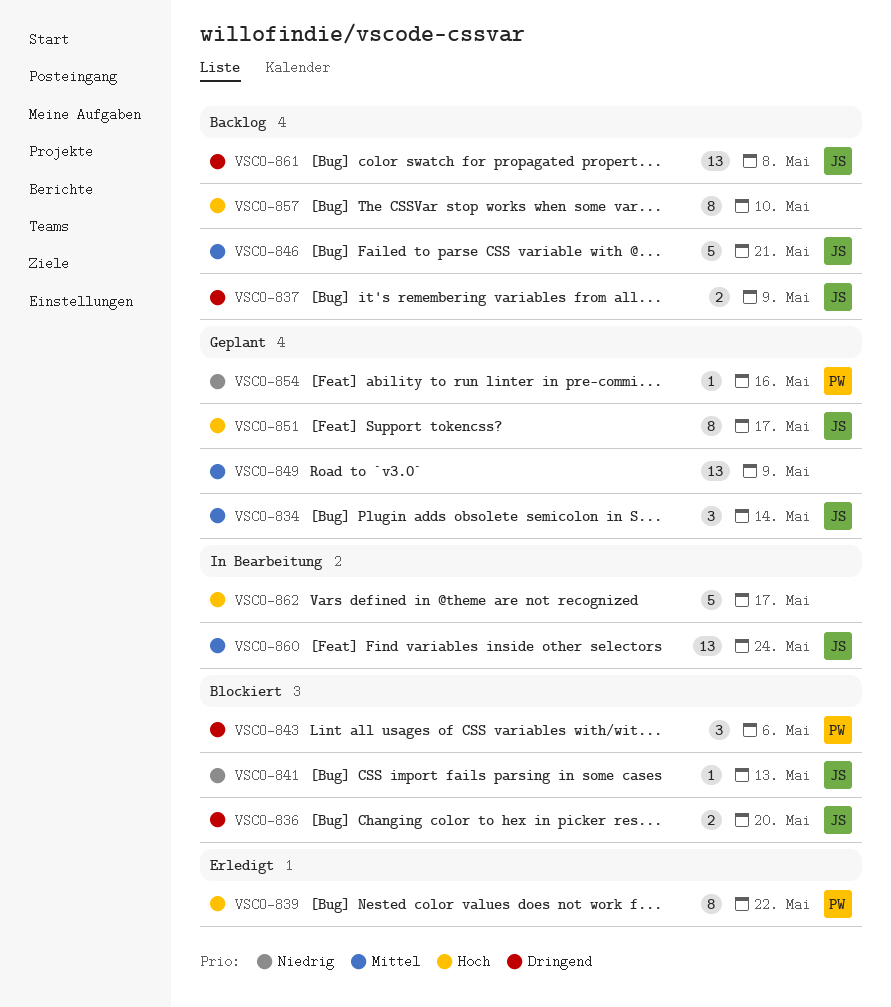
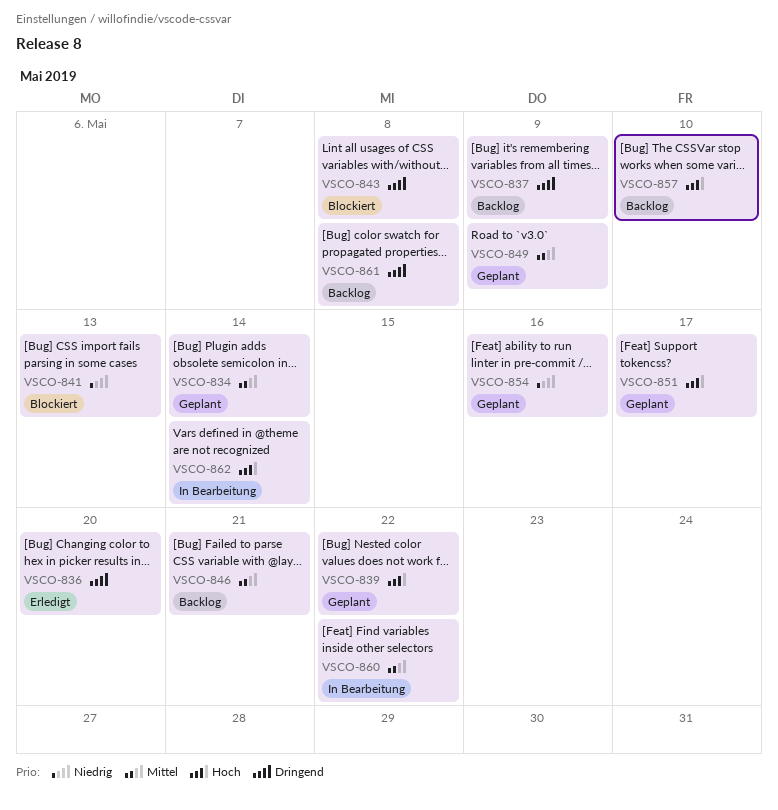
VSCO-836, status: Blockiert -> Erledigt
VSCO-839, status: Erledigt -> Geplant
VSCO-843, due: May 6 -> May 8
VSCO-860, due: May 24 -> May 22
VSCO-862, due: May 17 -> May 14

